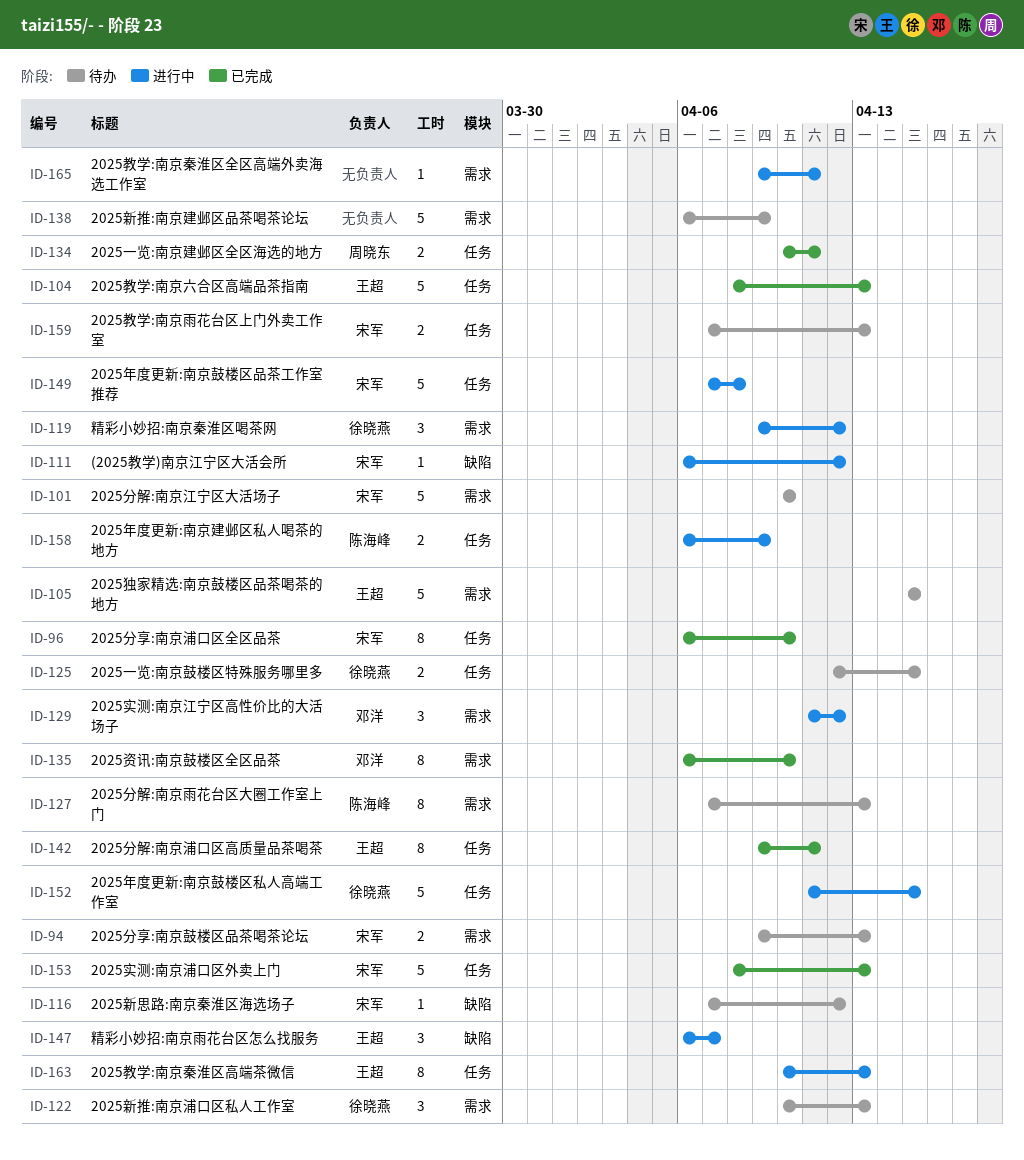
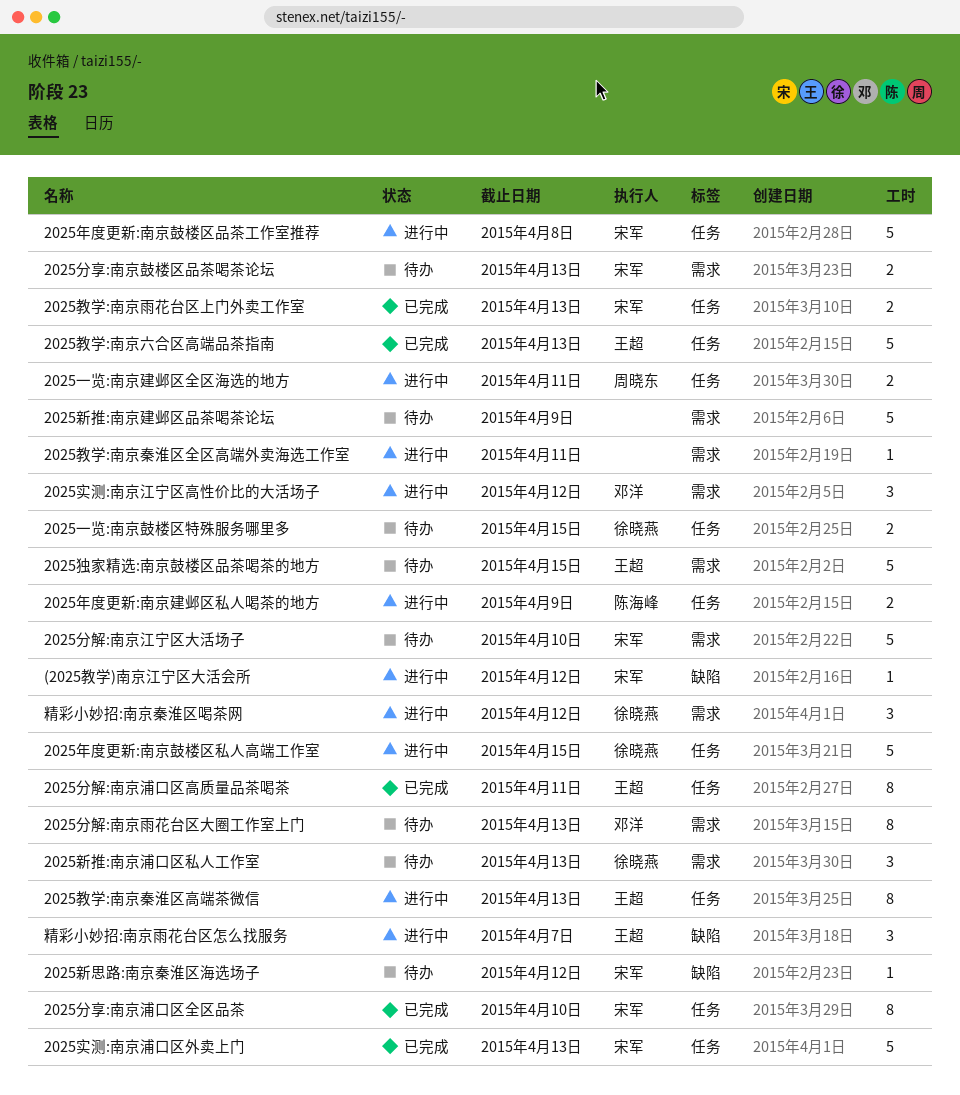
2025一览:南京建邺区全区海选的地方, status: 已完成 -> 进行中
2025分解:南京雨花台区大圈工作室上门, owner: 陈海峰 -> 邓洋
2025教学:南京雨花台区上门外卖工作室, status: 待办 -> 已完成
2025资讯:南京鼓楼区全区品茶: present -> none

